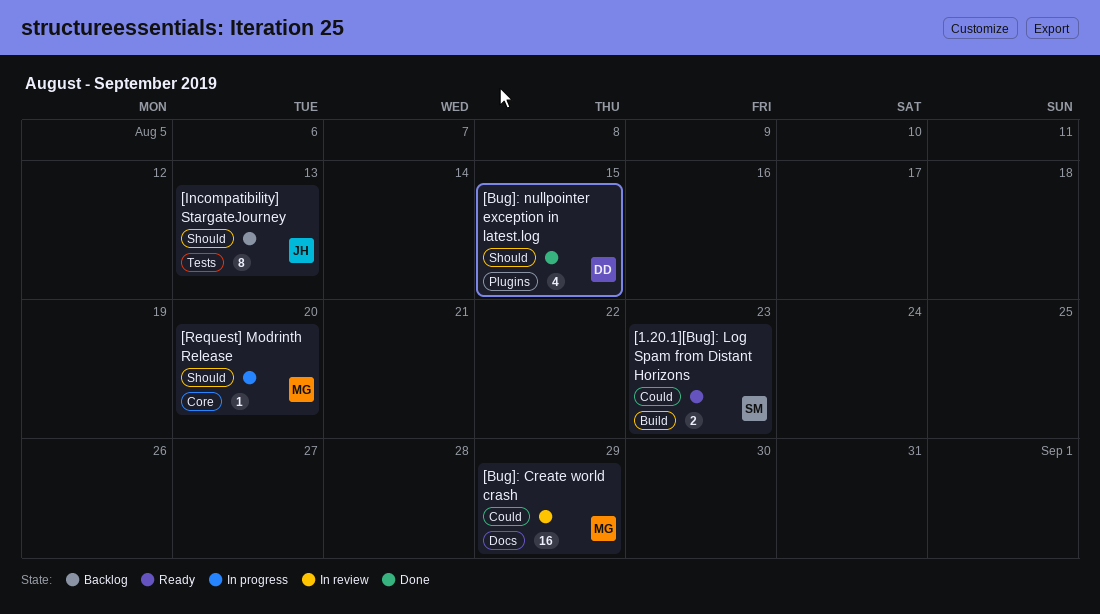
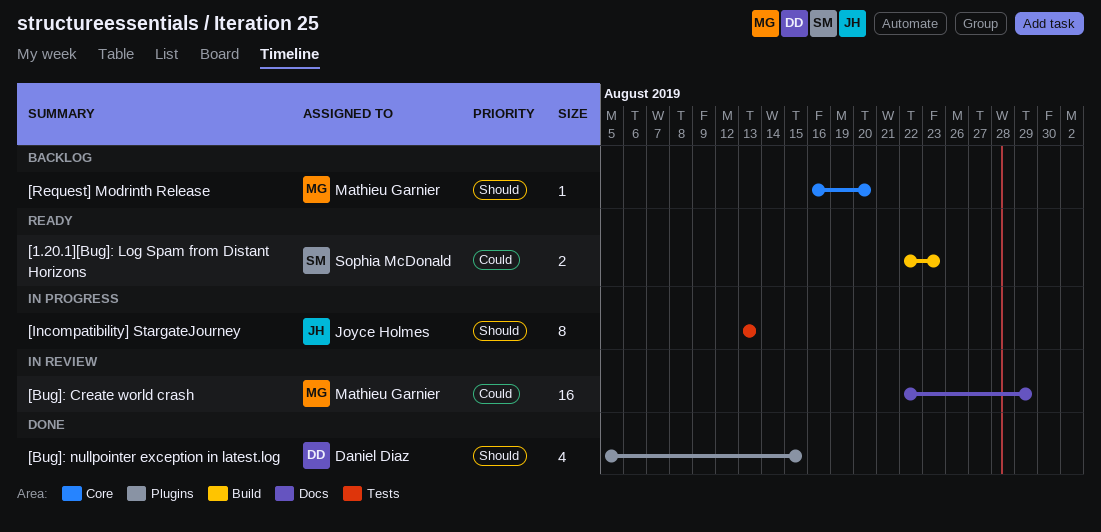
[Incompatibility] StargateJourney, status: Backlog -> In progress
[Request] Modrinth Release, status: In progress -> Backlog

